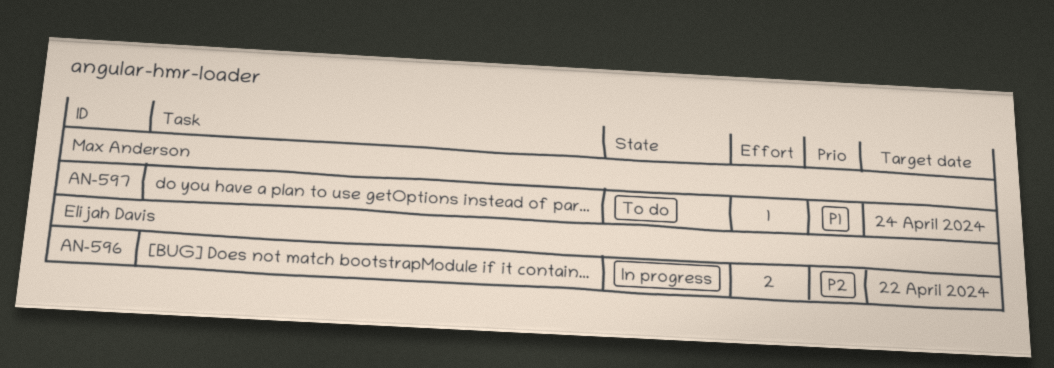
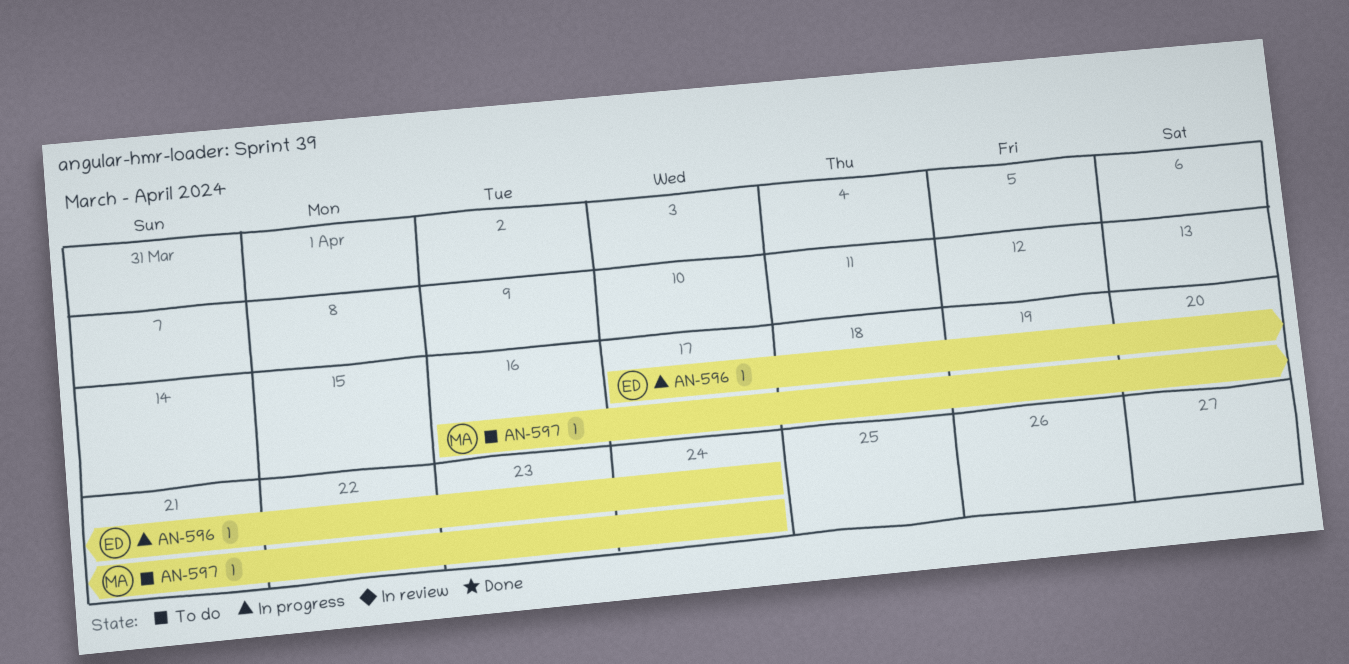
AN-596, estimate: 2 -> 1
AN-596, due: Apr 22 -> Apr 24

